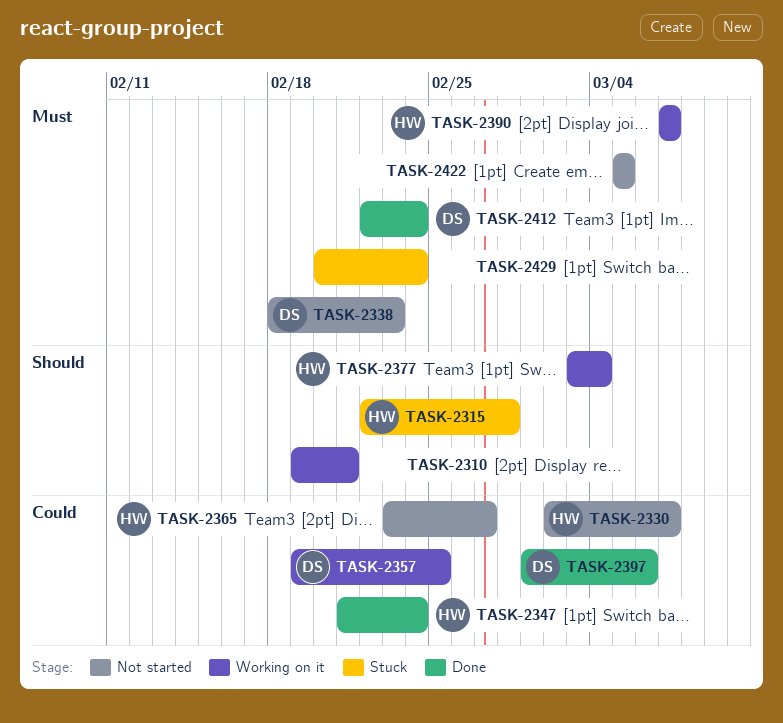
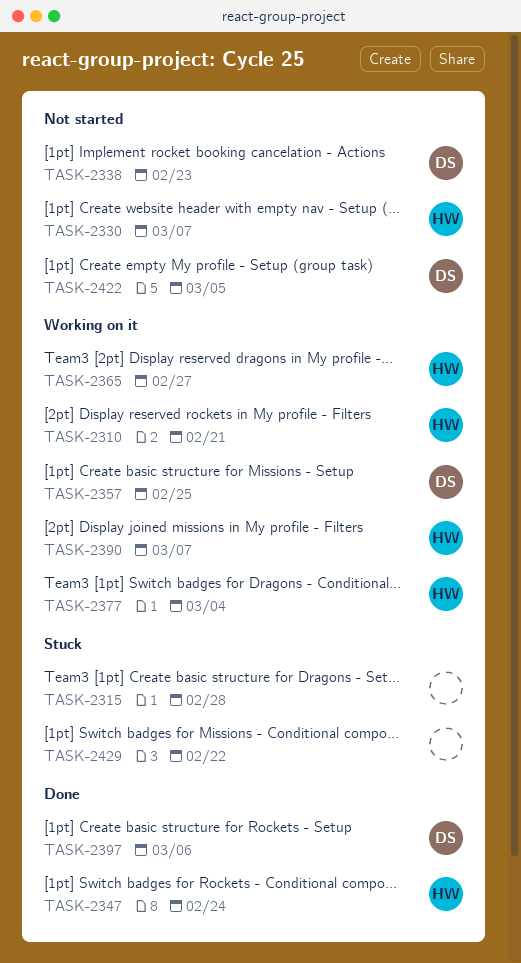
TASK-2310, owner: none -> HW
TASK-2315, owner: HW -> none
TASK-2365, status: Not started -> Working on it
TASK-2412: present -> none
TASK-2422, owner: none -> DS
TASK-2429, due: Feb 24 -> Feb 22

